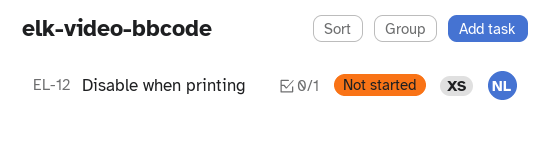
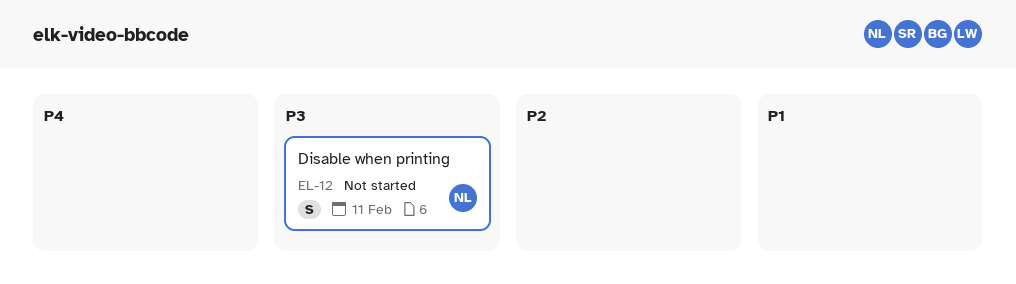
EL-12, estimate: XS -> S

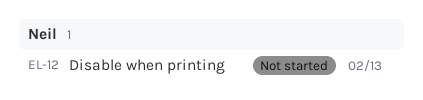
EL-12, due: Feb 11 -> Feb 13

